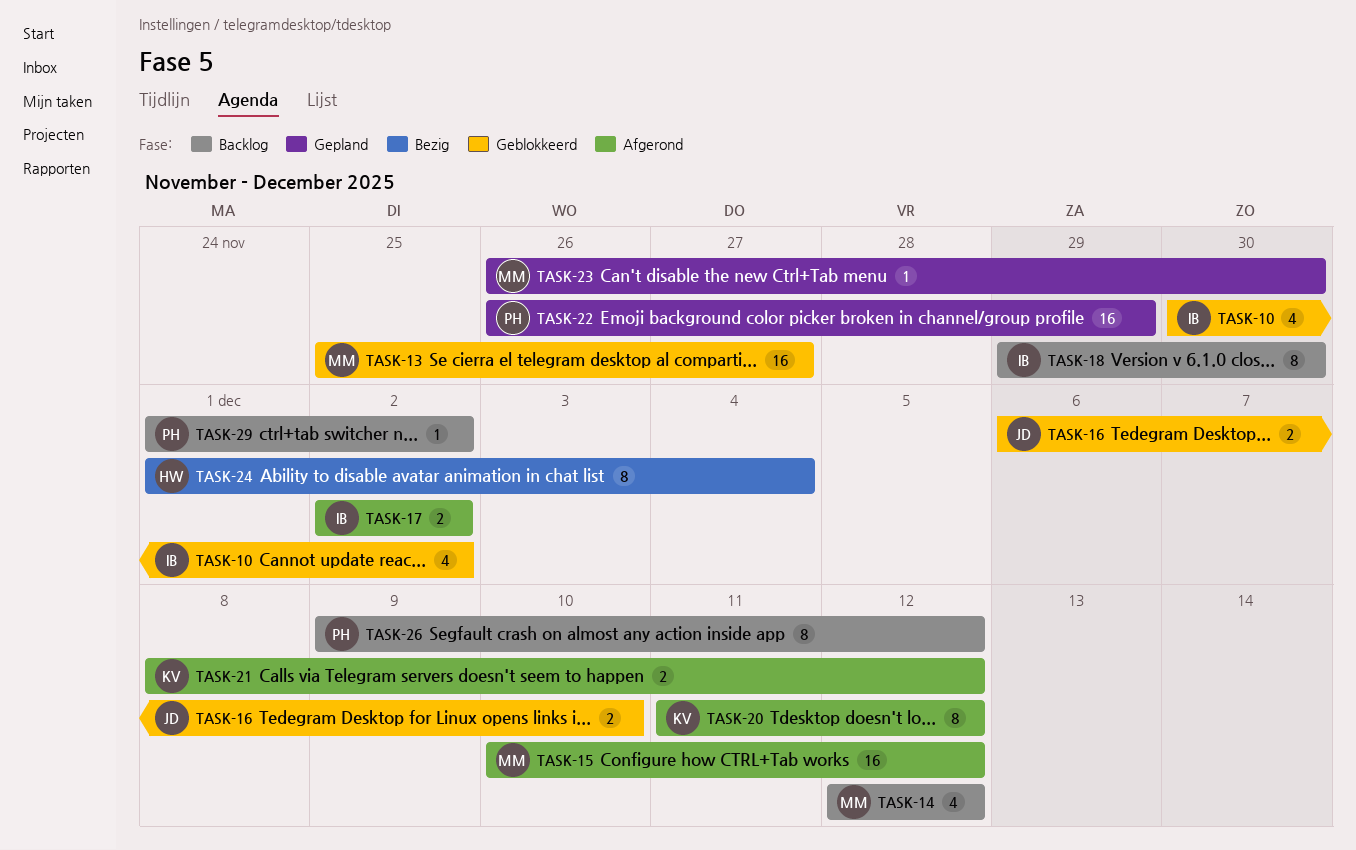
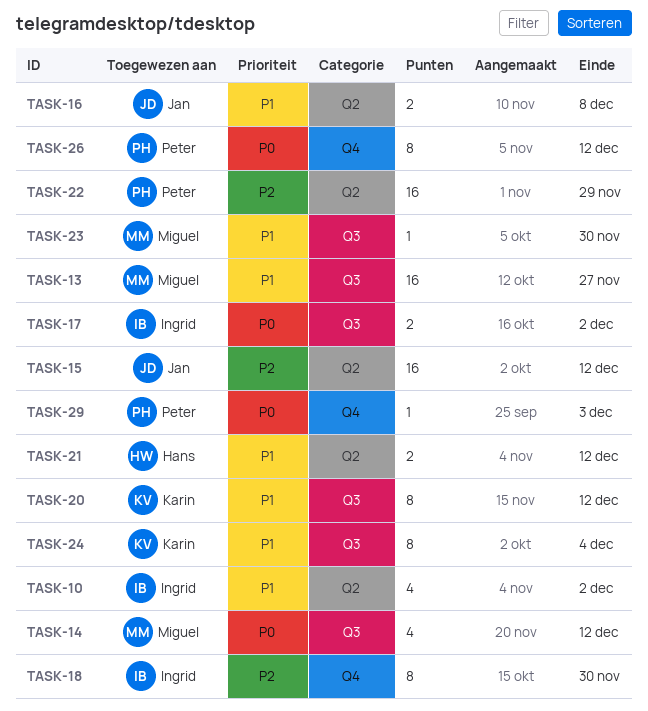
TASK-15, owner: Miguel -> Jan
TASK-16, due: Dec 10 -> Dec 8
TASK-21, owner: Karin -> Hans
TASK-24, owner: Hans -> Karin
TASK-29, due: Dec 2 -> Dec 3

